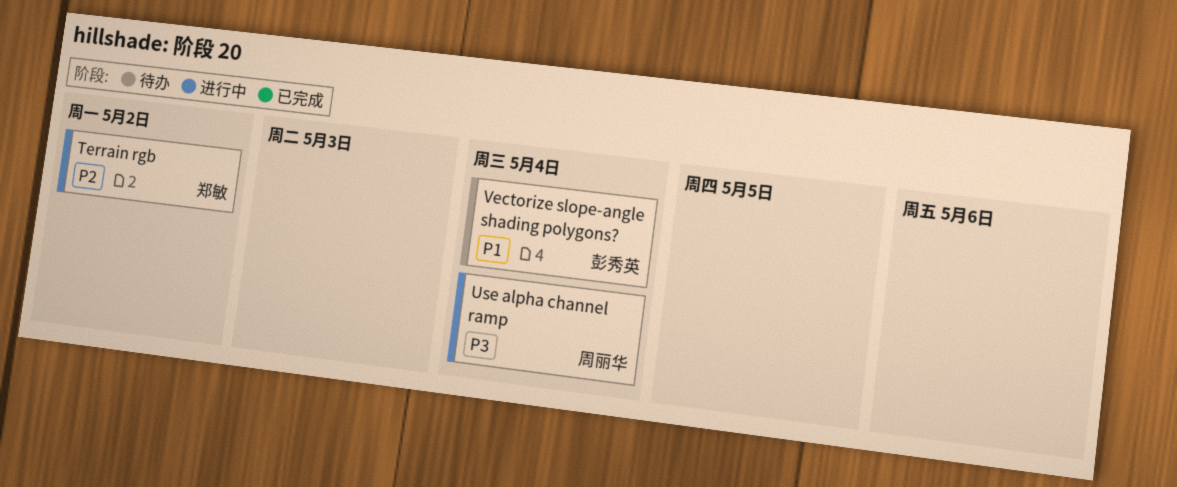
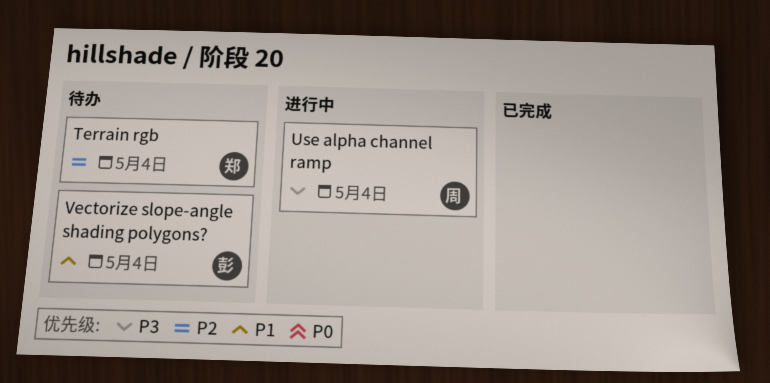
Terrain rgb, status: 进行中 -> 待办
Terrain rgb, due: May 2 -> May 4

